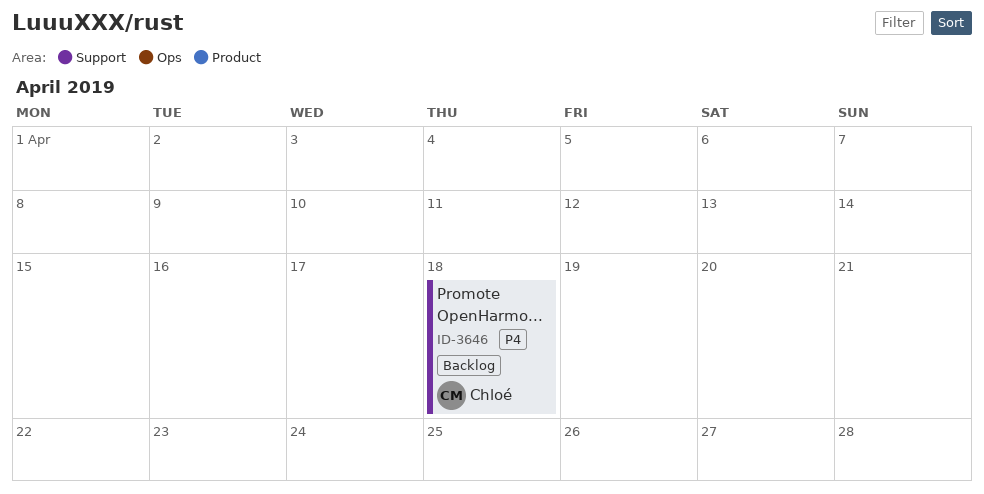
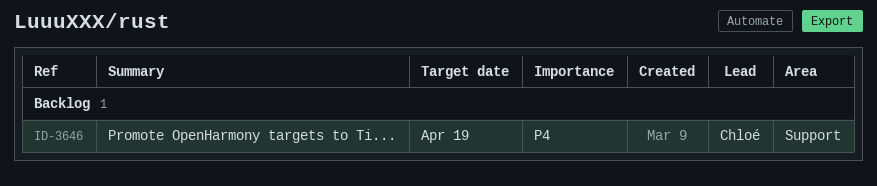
ID-3646, due: Apr 18 -> Apr 19

